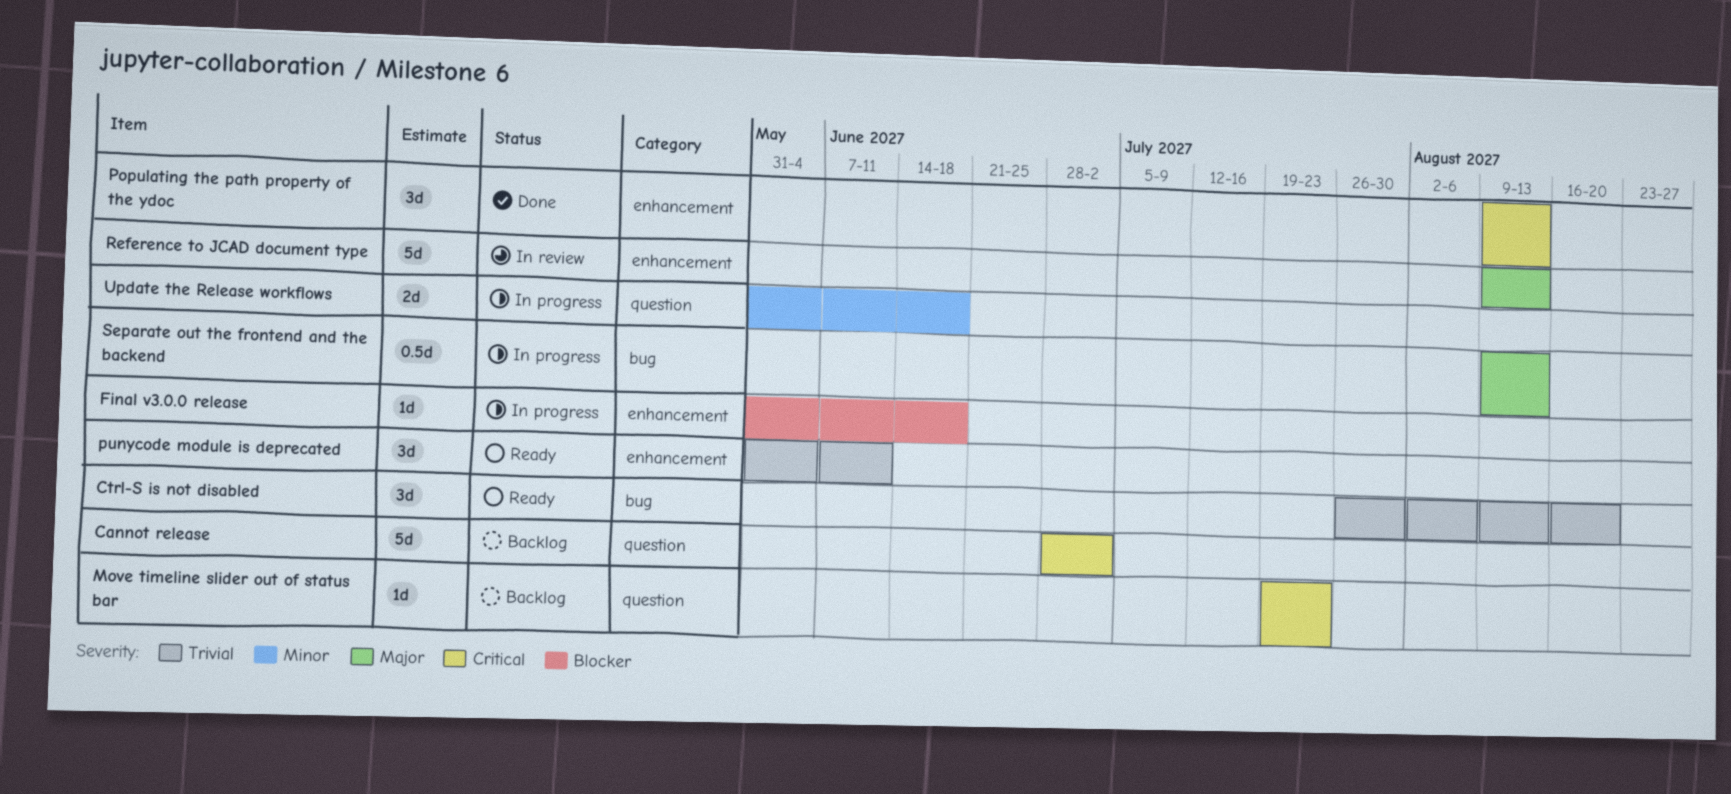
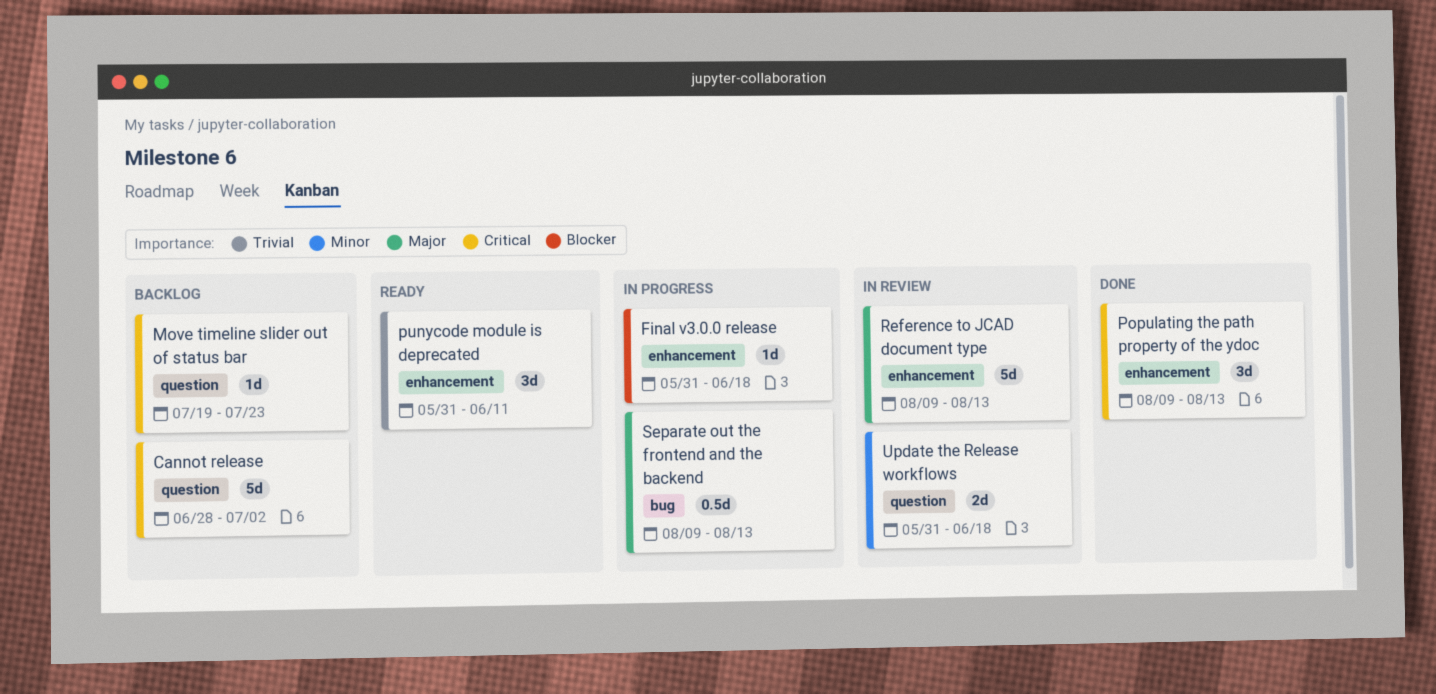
Ctrl-S is not disabled: present -> none
Update the Release workflows, status: In progress -> In review

